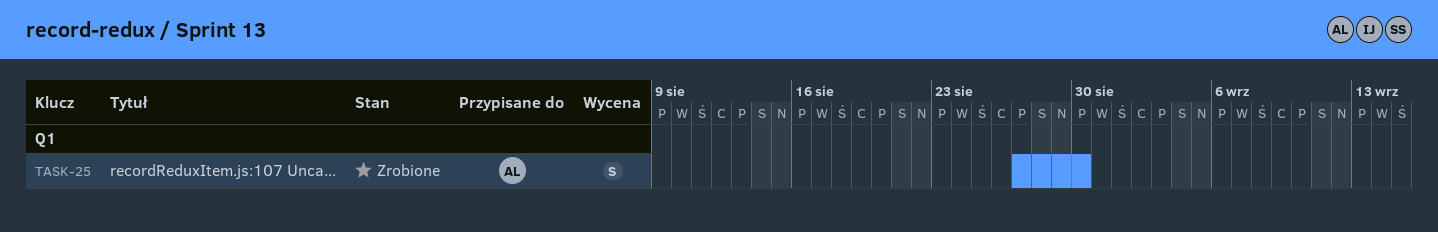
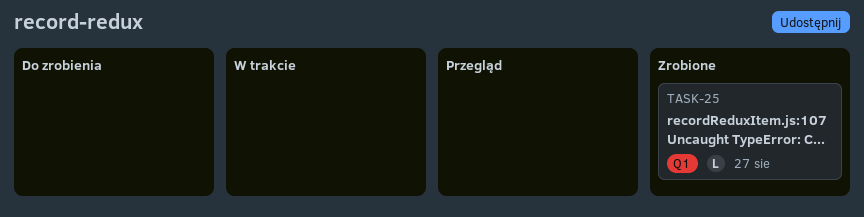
TASK-25, estimate: S -> L
TASK-25, due: Aug 30 -> Aug 27

